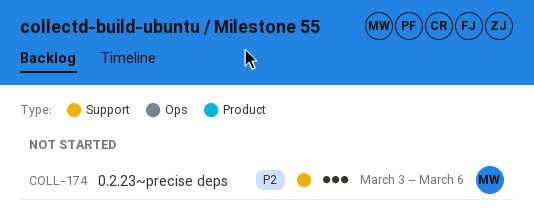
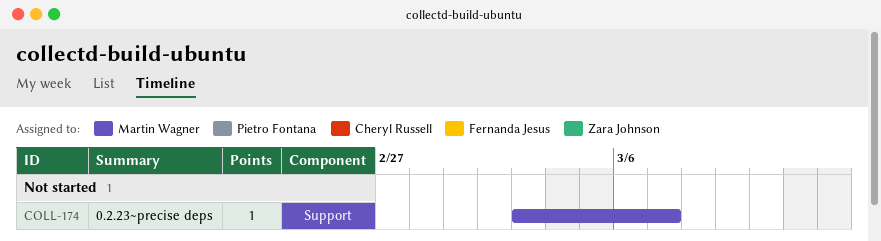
COLL-174, estimate: 3 -> 1
COLL-174, due: Mar 6 -> Mar 7

